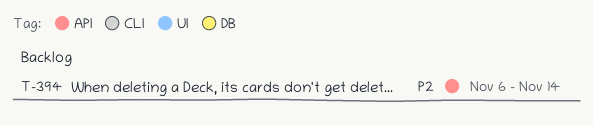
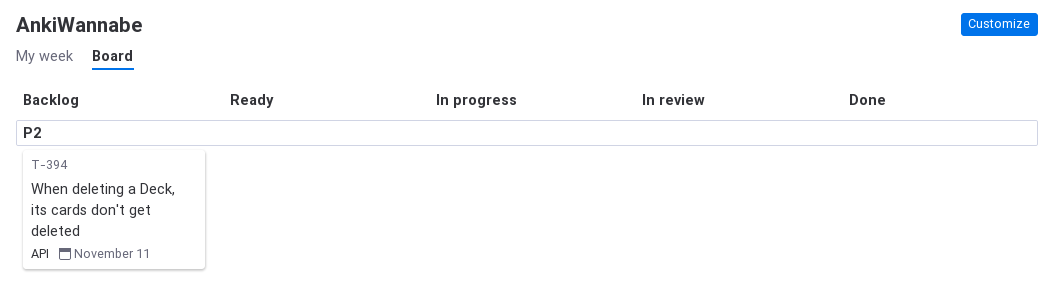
T-394, due: Nov 14 -> Nov 11

